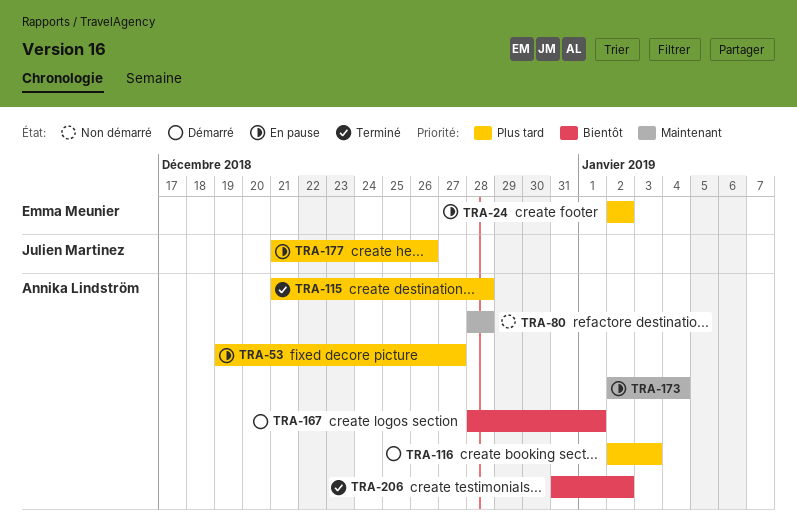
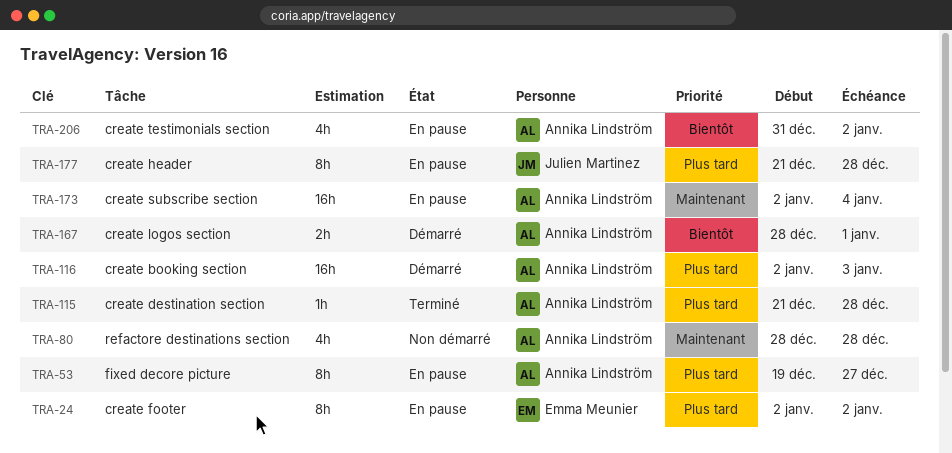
TRA-177, due: Dec 26 -> Dec 28
TRA-206, status: Terminé -> En pause

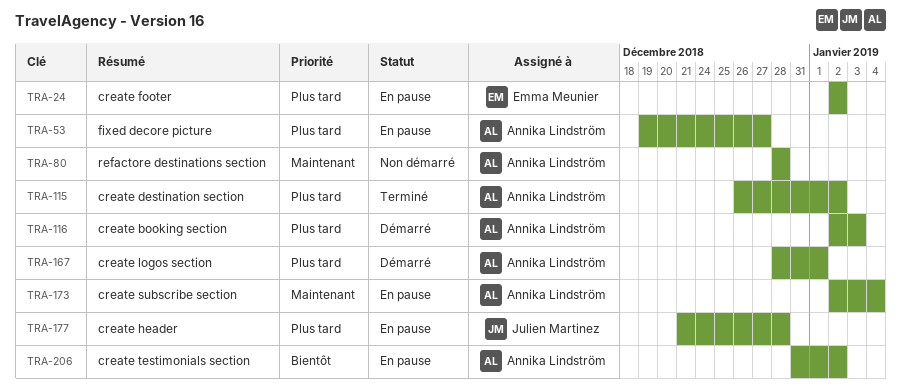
TRA-115, start: Dec 21 -> Dec 26
TRA-115, due: Dec 28 -> Jan 2
TRA-167, priority: Bientôt -> Plus tard

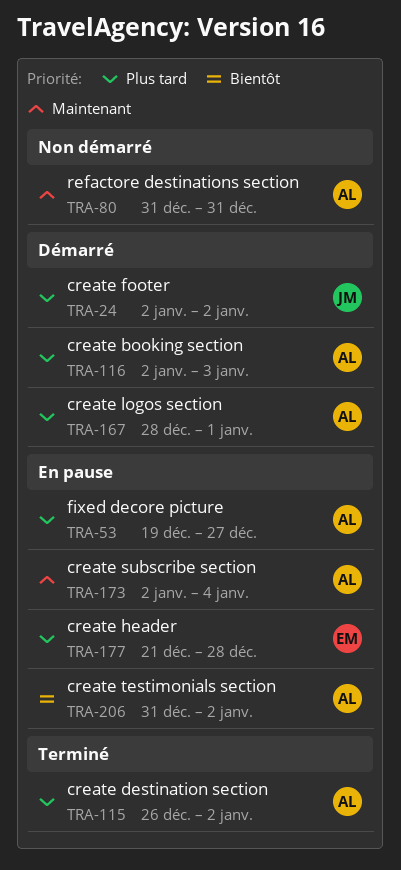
TRA-24, status: En pause -> Démarré
TRA-24, owner: Emma Meunier -> Julien Martinez
TRA-80, start: Dec 28 -> Dec 31
TRA-80, due: Dec 28 -> Dec 31
TRA-177, owner: Julien Martinez -> Emma Meunier

